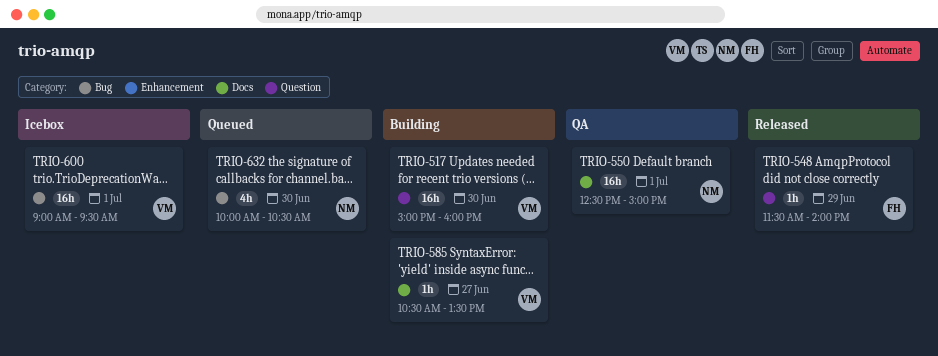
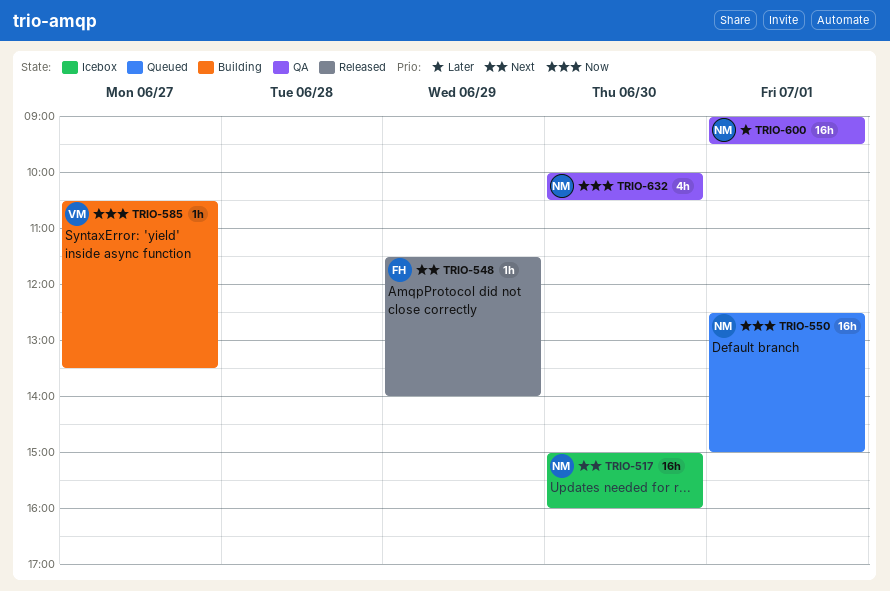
TRIO-517, status: Building -> Icebox
TRIO-517, owner: VM -> NM
TRIO-550, status: QA -> Queued
TRIO-600, status: Icebox -> QA
TRIO-600, owner: VM -> NM
TRIO-632, status: Queued -> QA

